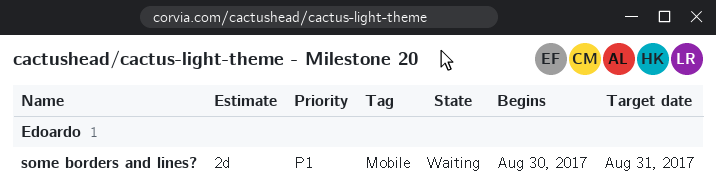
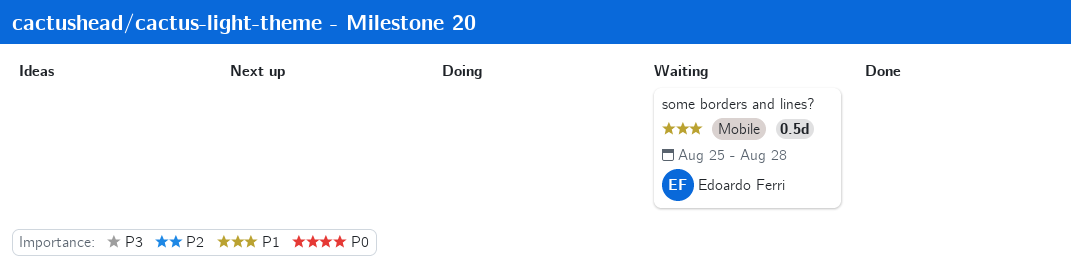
some borders and lines?, estimate: 2d -> 0.5d
some borders and lines?, start: Aug 30 -> Aug 25
some borders and lines?, due: Aug 31 -> Aug 28

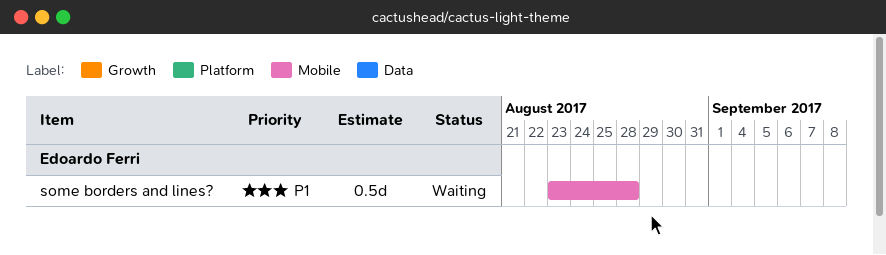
some borders and lines?, start: Aug 25 -> Aug 23

